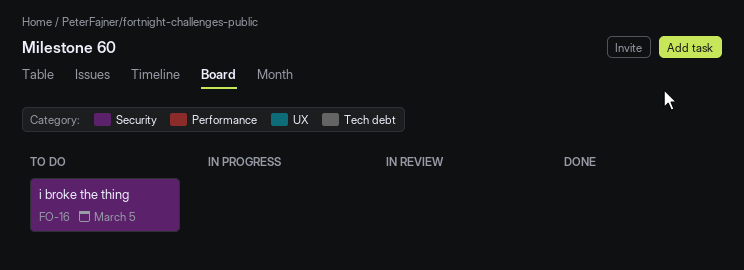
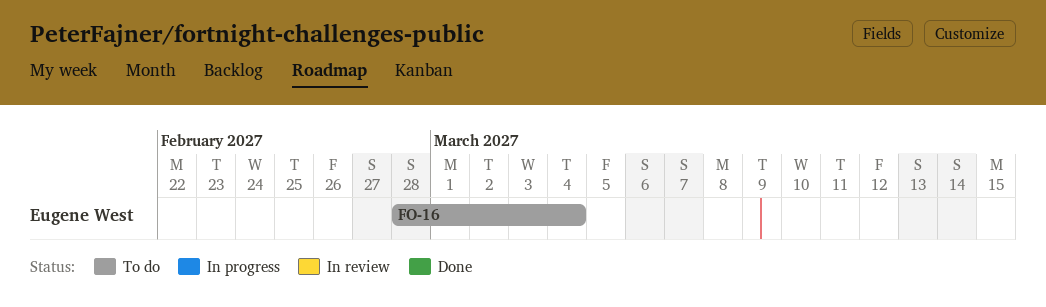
FO-16, due: Mar 5 -> Mar 4

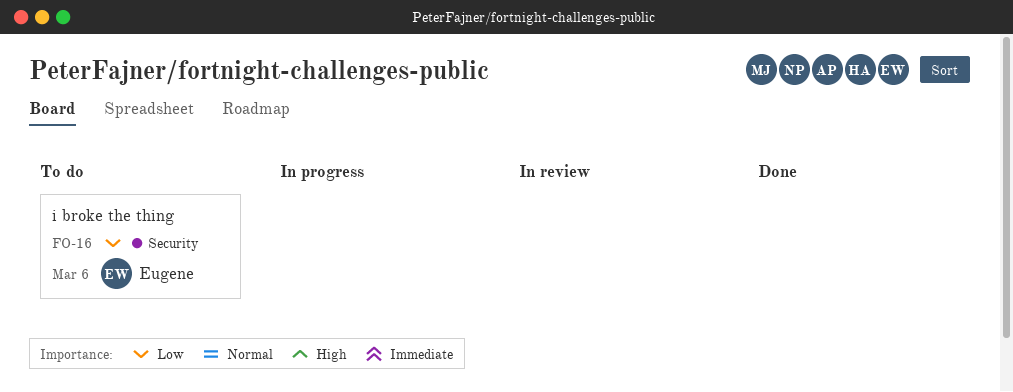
FO-16, due: Mar 4 -> Mar 6

